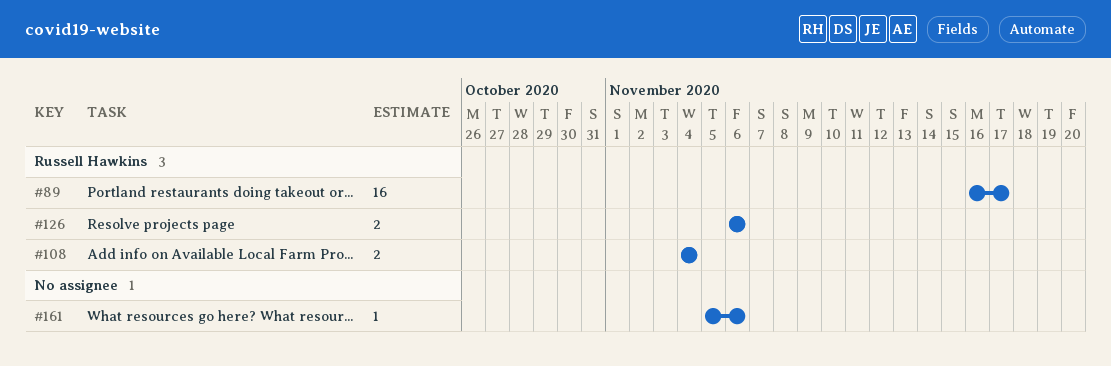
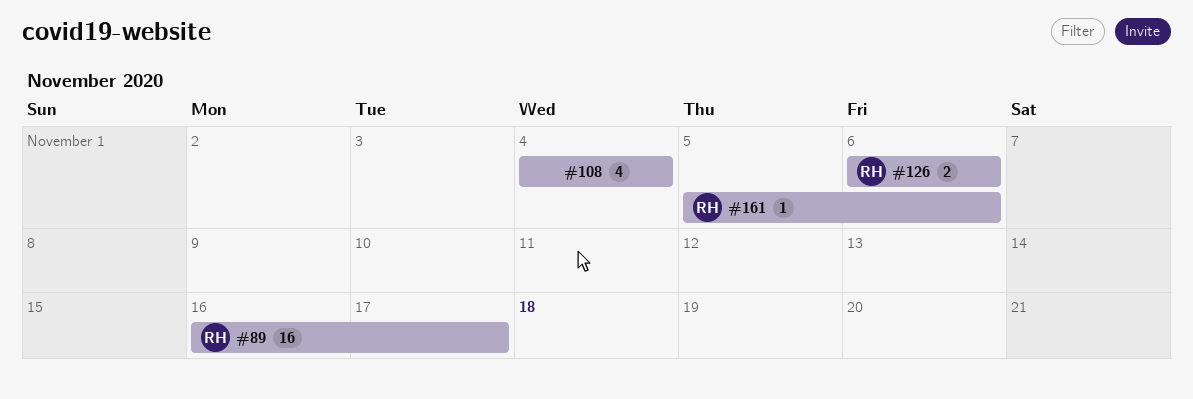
#108, owner: Russell Hawkins -> none
#108, estimate: 2 -> 4
#161, owner: none -> Russell Hawkins

